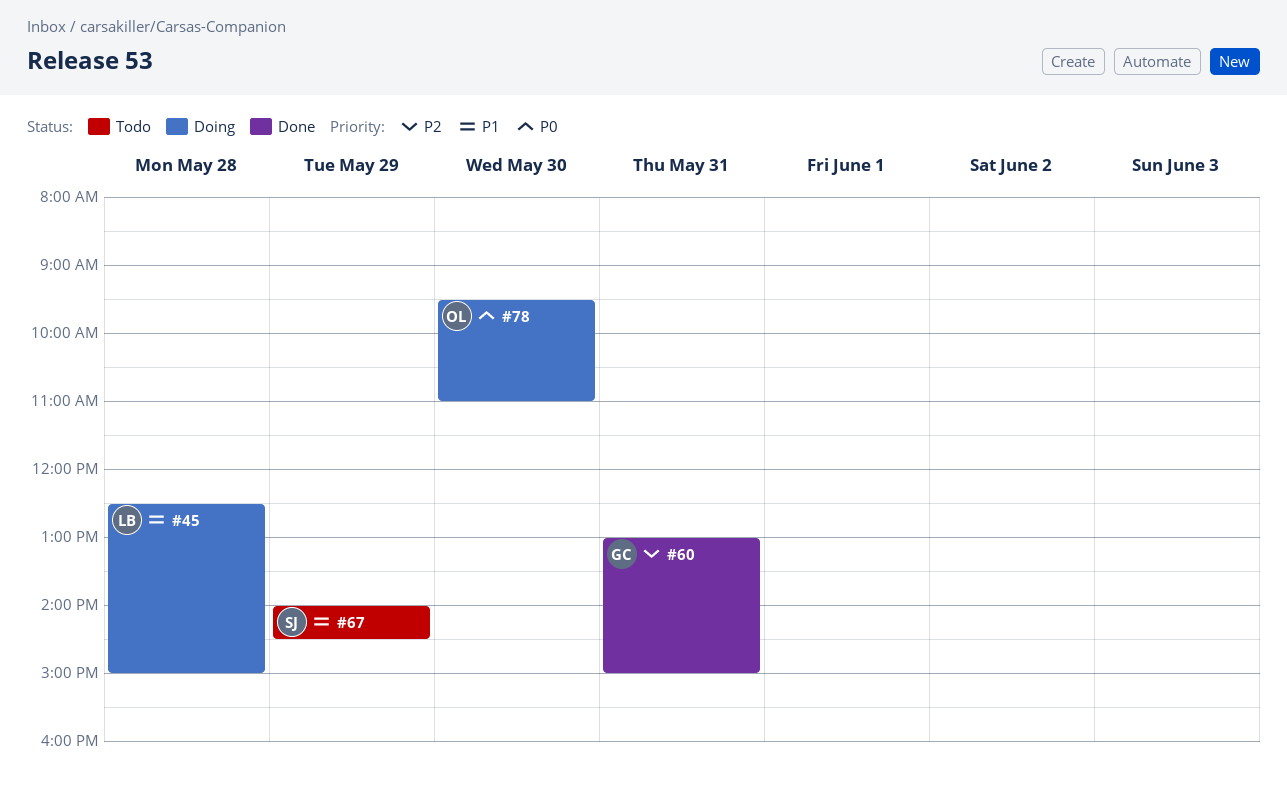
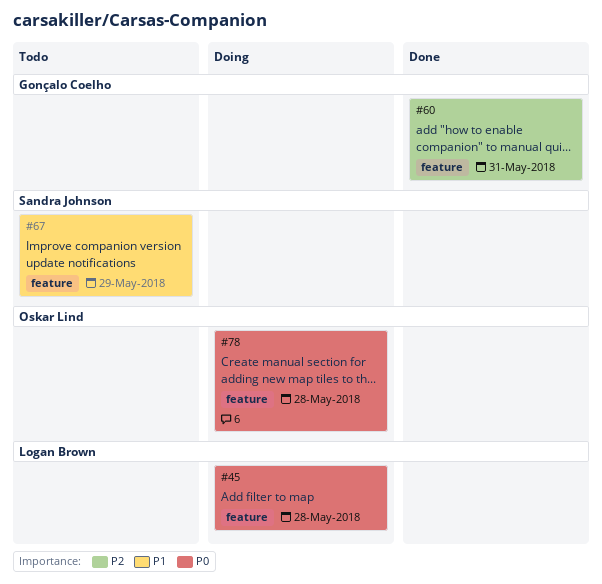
#45, priority: P1 -> P0
#78, day: May 30 -> May 28

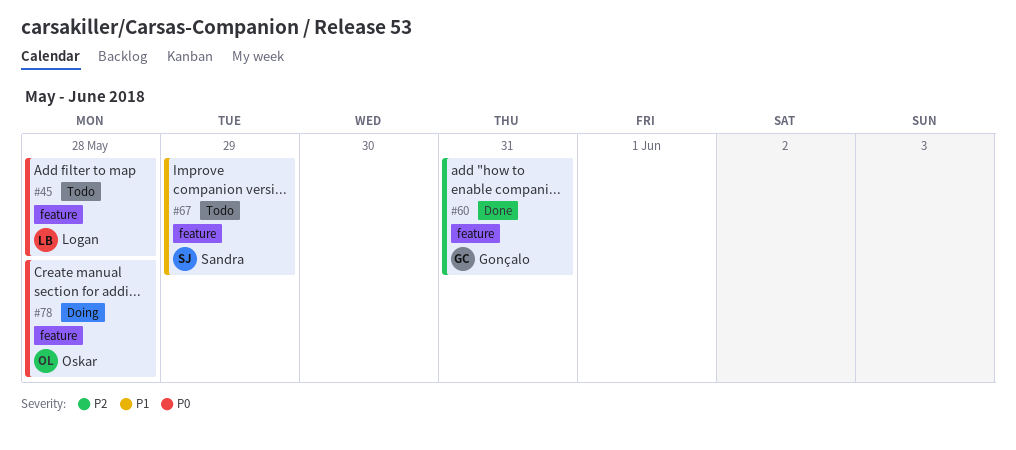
#45, status: Doing -> Todo

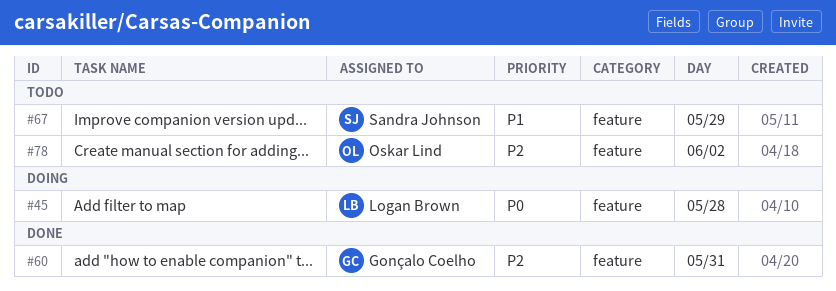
#45, status: Todo -> Doing
#78, status: Doing -> Todo
#78, priority: P0 -> P2
#78, day: May 28 -> Jun 2

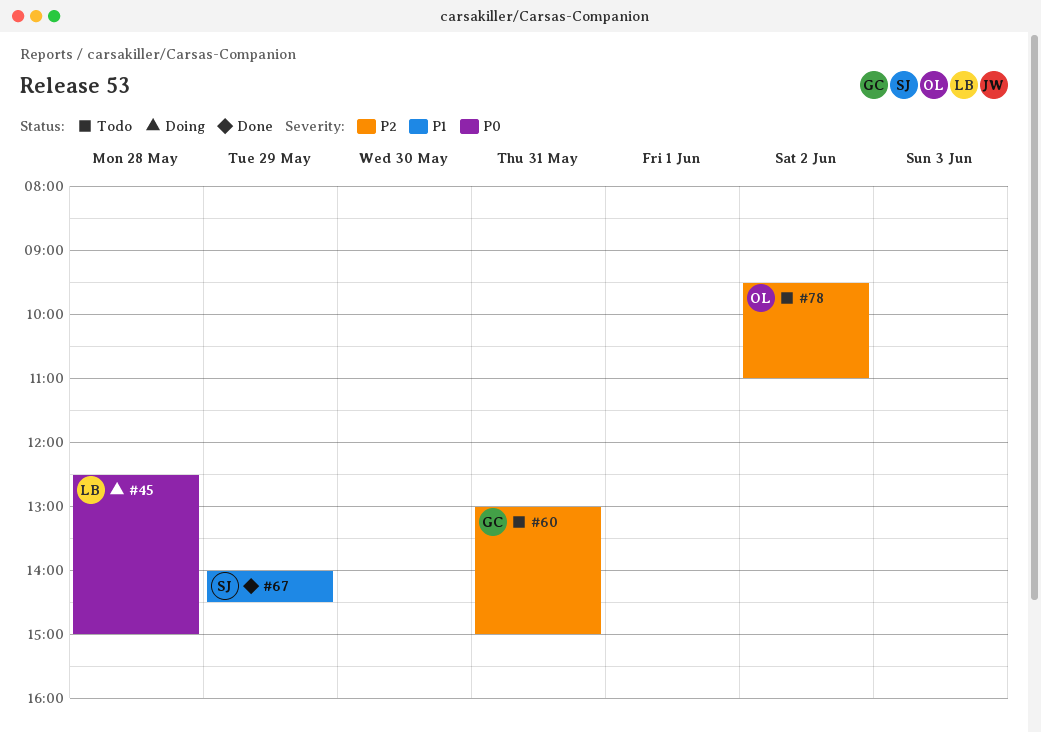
#60, status: Done -> Todo
#67, status: Todo -> Done

